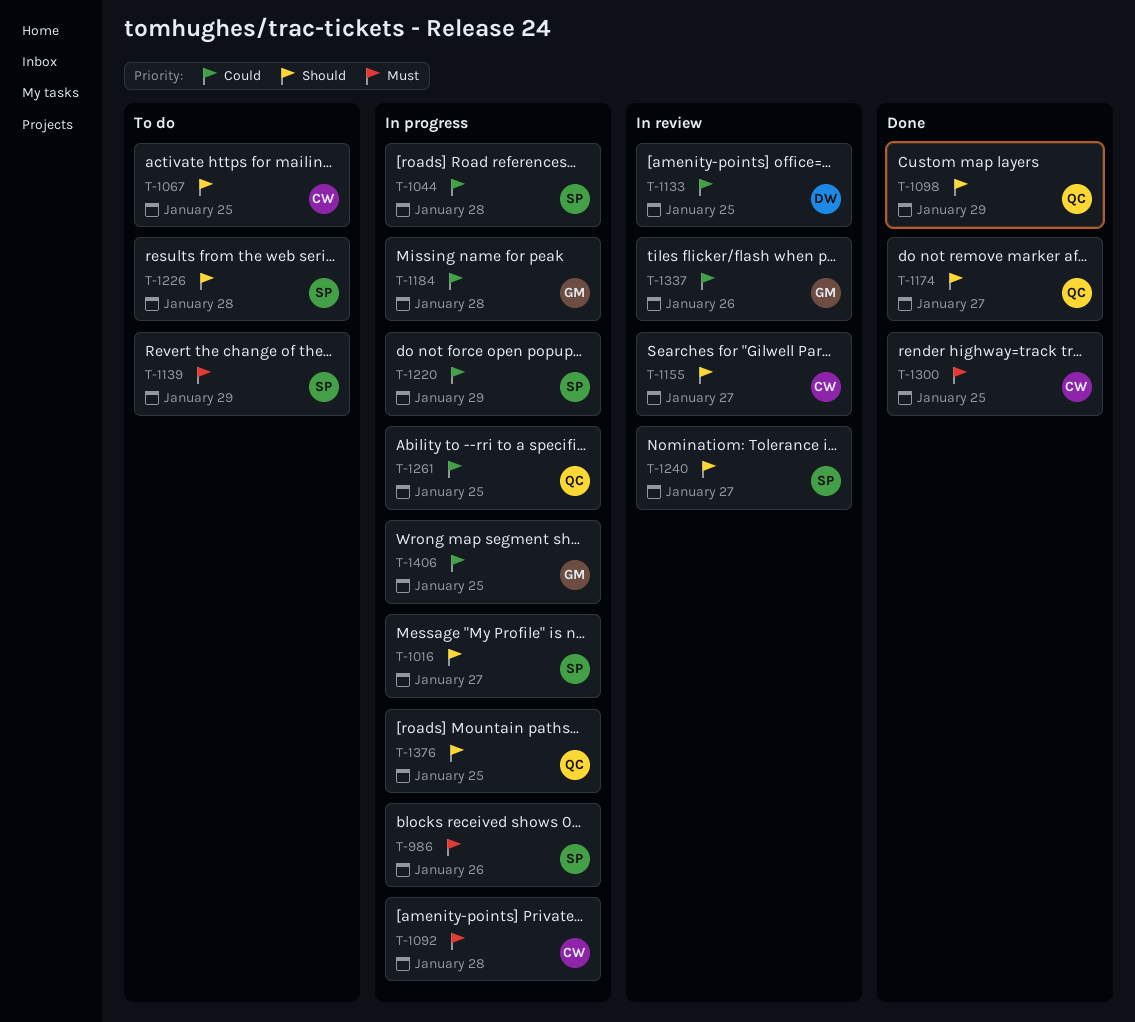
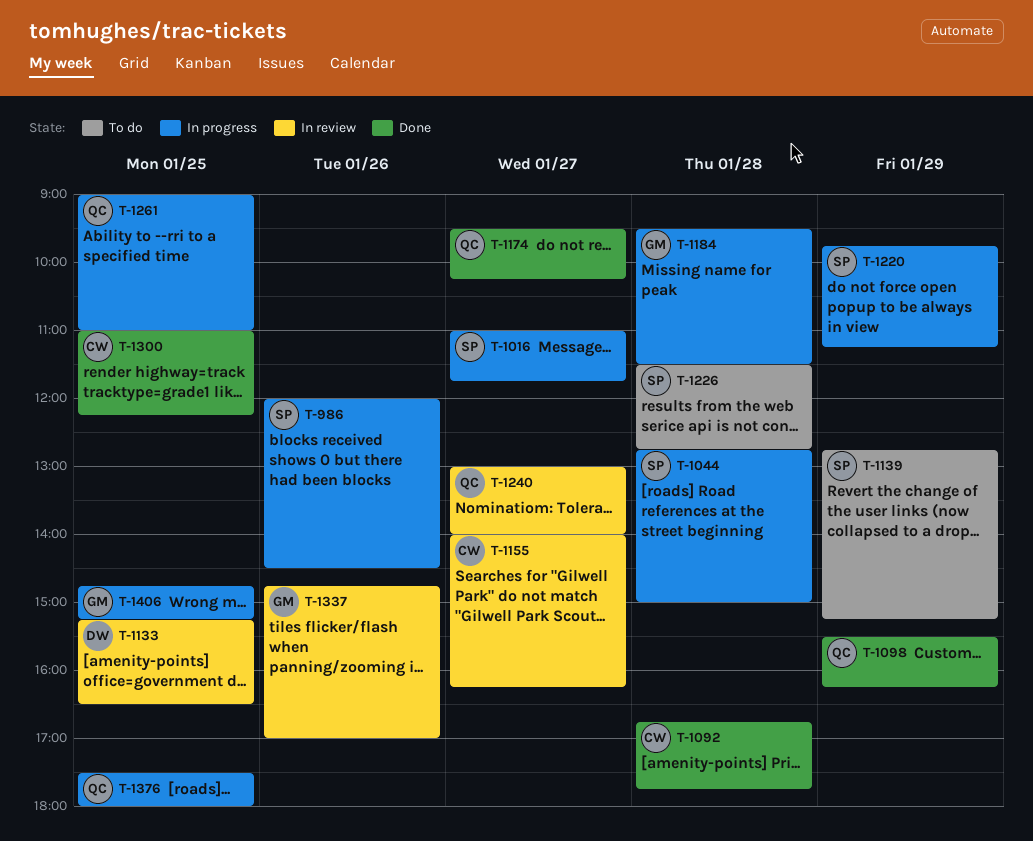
T-1067: present -> none
T-1092, status: In progress -> Done
T-1240, owner: SP -> QC

